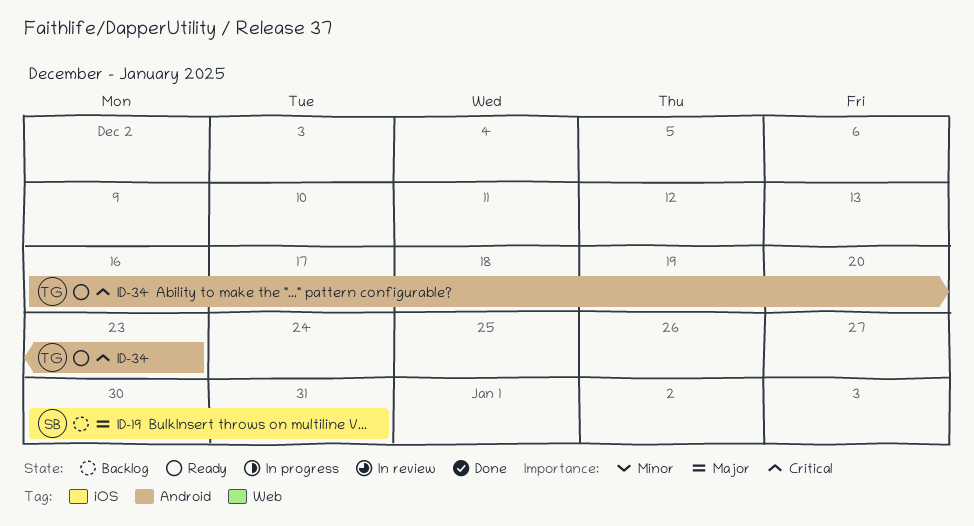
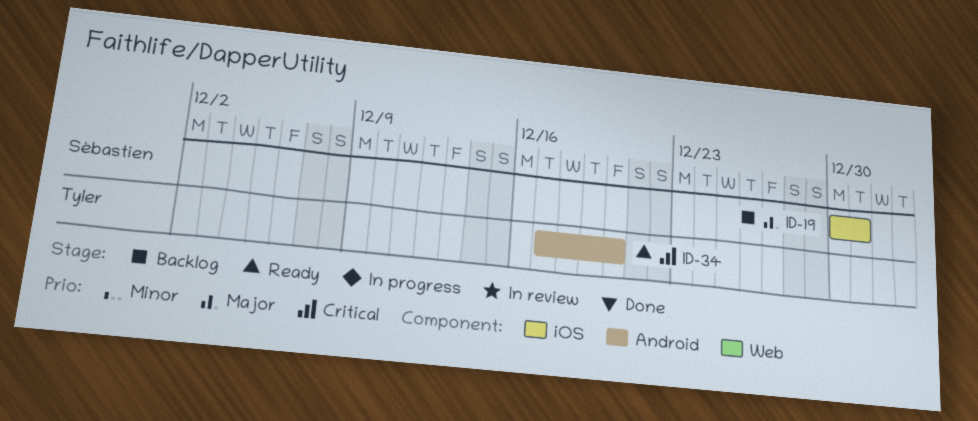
ID-34, start: Dec 16 -> Dec 17
ID-34, due: Dec 23 -> Dec 20

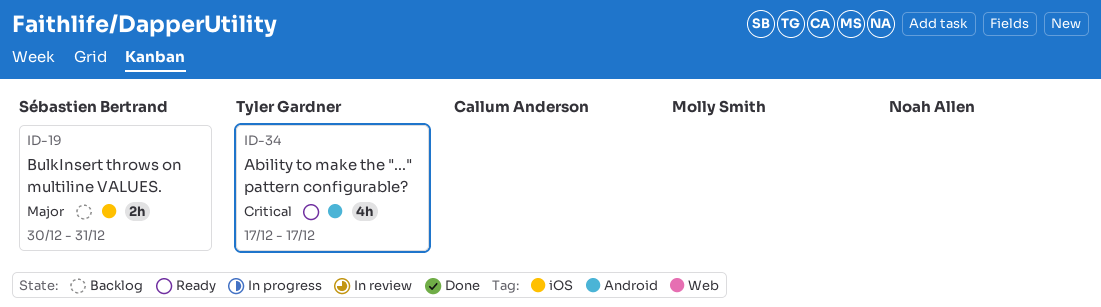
ID-34, due: Dec 20 -> Dec 17

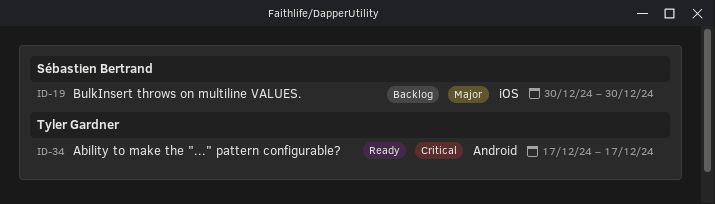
ID-19, due: Dec 31 -> Dec 30

